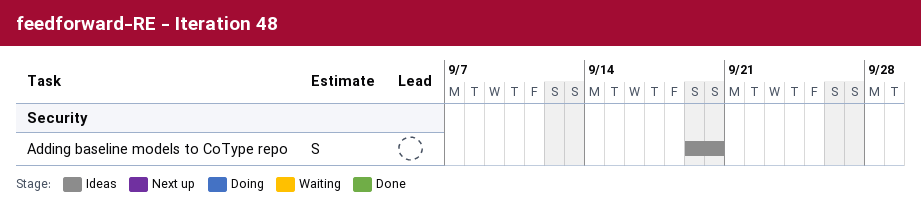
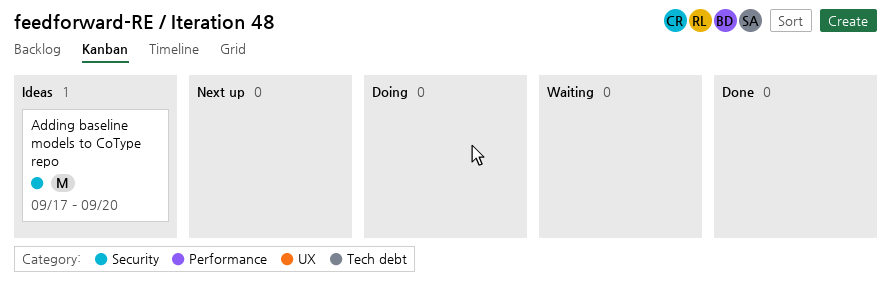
Adding baseline models to CoType repo, estimate: S -> M
Adding baseline models to CoType repo, start: Sep 19 -> Sep 17

